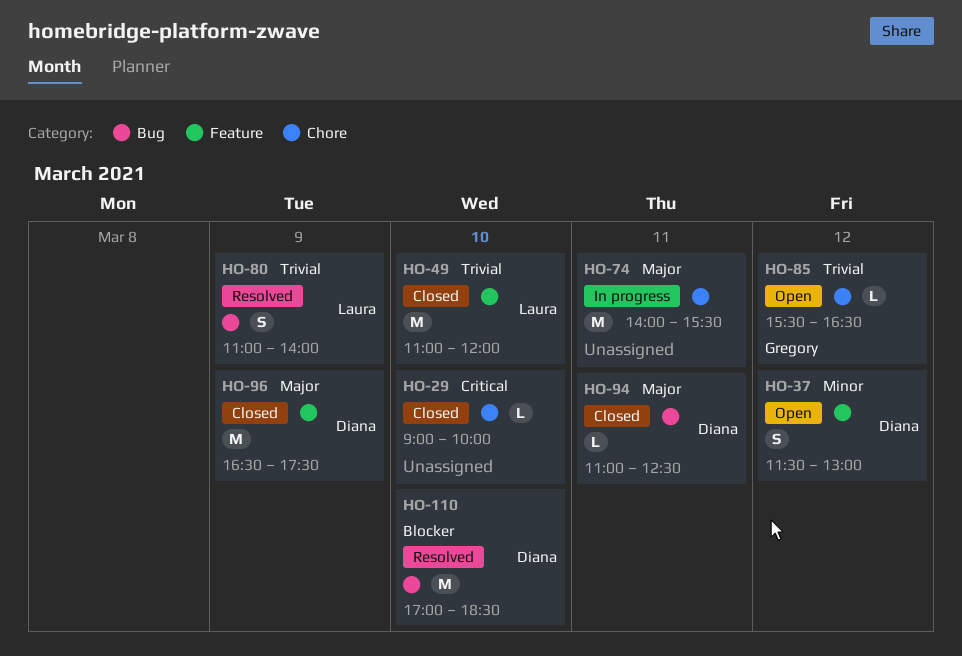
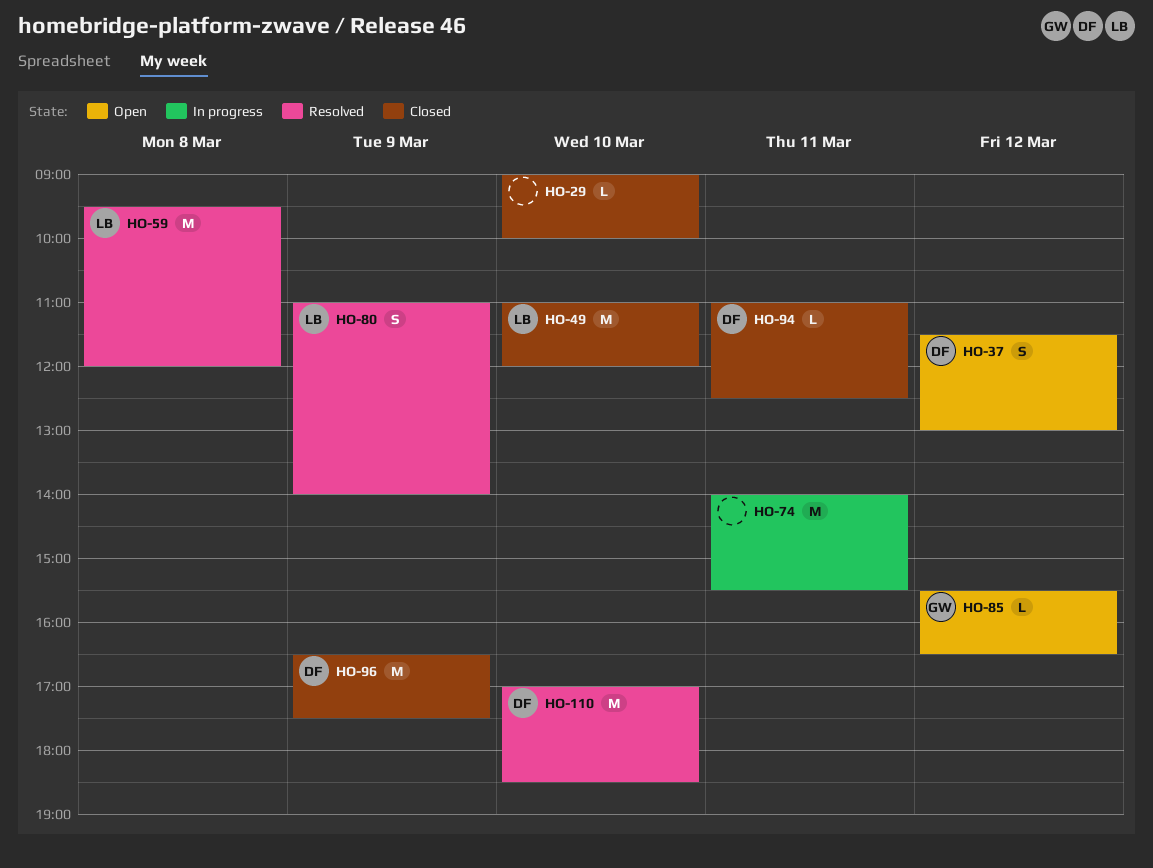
HO-59: none -> present

